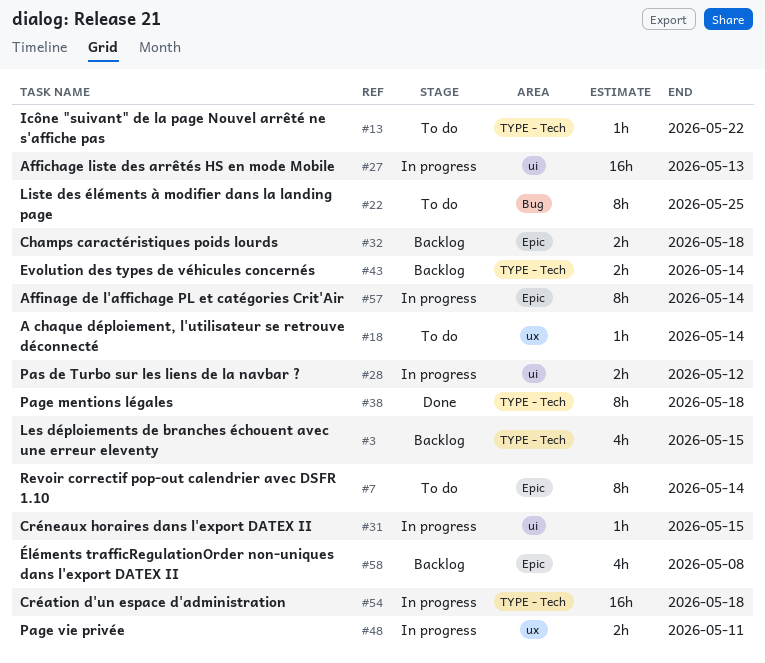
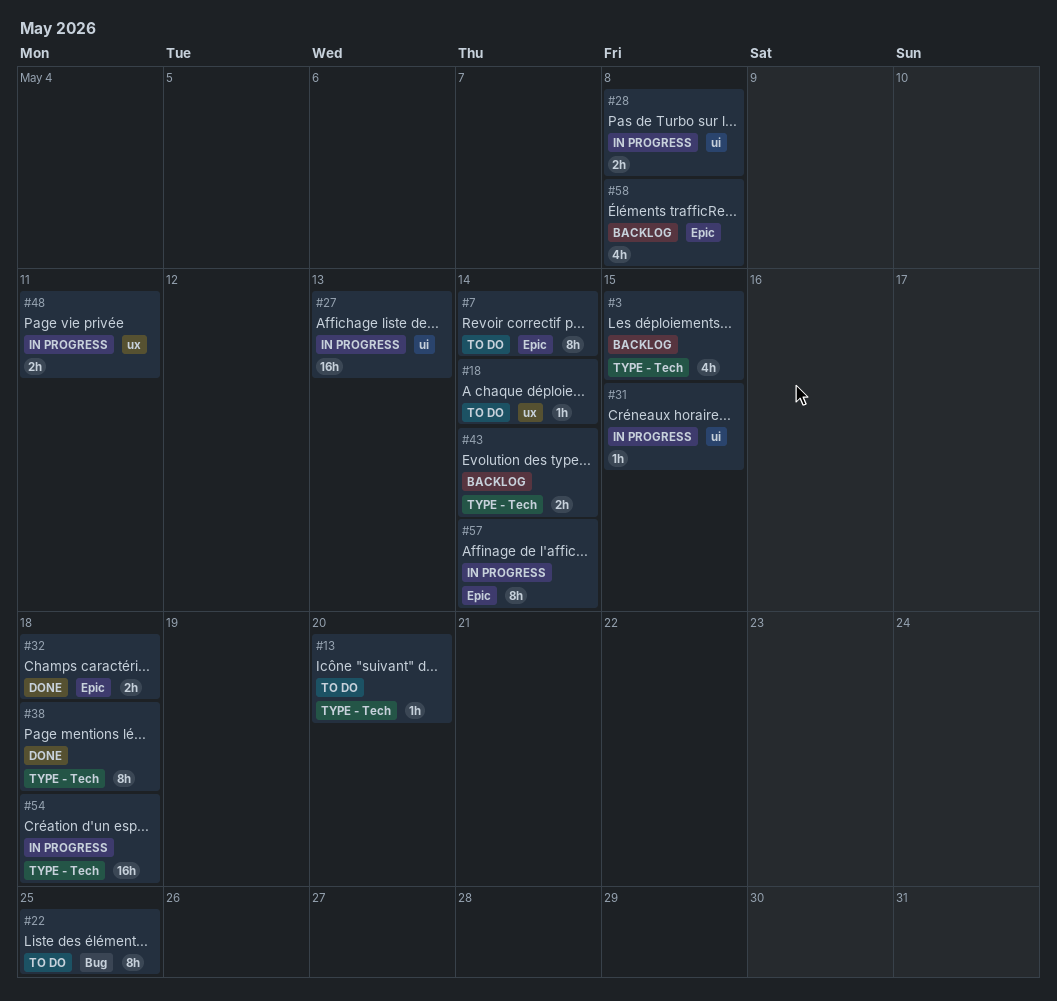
#13, due: May 22 -> May 20
#28, due: May 12 -> May 8
#32, status: Backlog -> Done

